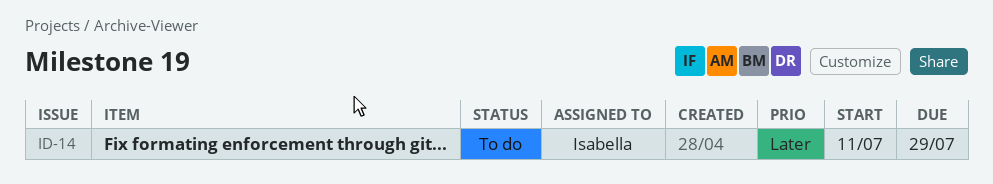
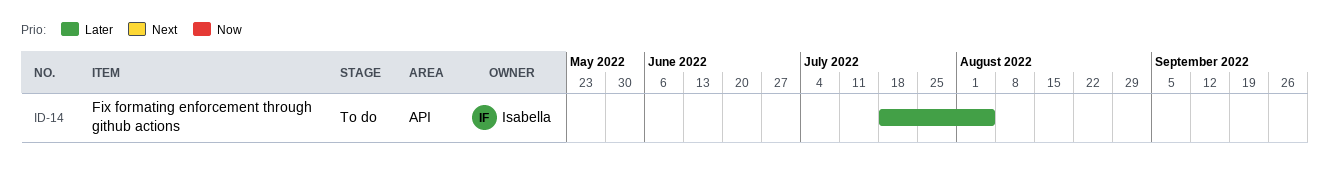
ID-14, start: Jul 11 -> Jul 18
ID-14, due: Jul 29 -> Aug 5

